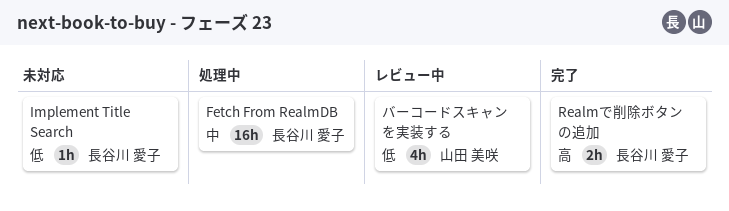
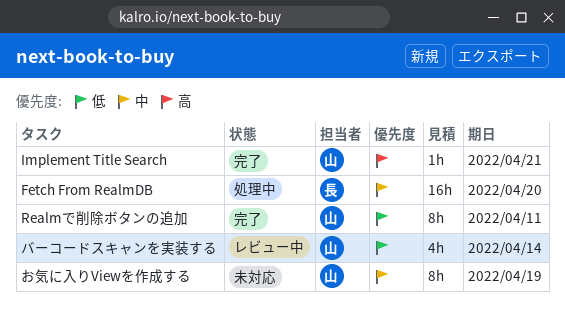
Implement Title Search, status: 未対応 -> 完了
Implement Title Search, owner: 長谷川 愛子 -> 山田 美咲
Implement Title Search, priority: 低 -> 高
Realmで削除ボタンの追加, owner: 長谷川 愛子 -> 山田 美咲
Realmで削除ボタンの追加, priority: 高 -> 低
Realmで削除ボタンの追加, estimate: 2h -> 8h
お気に入りViewを作成する: none -> present

